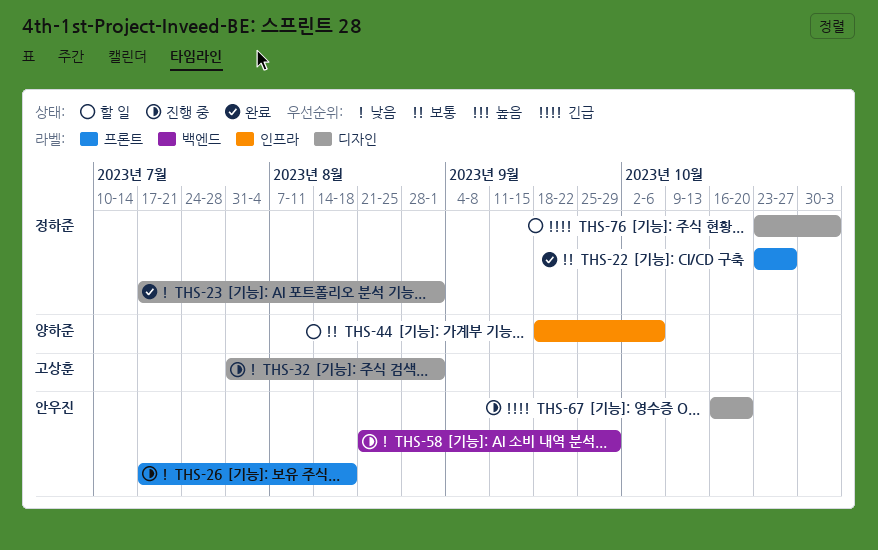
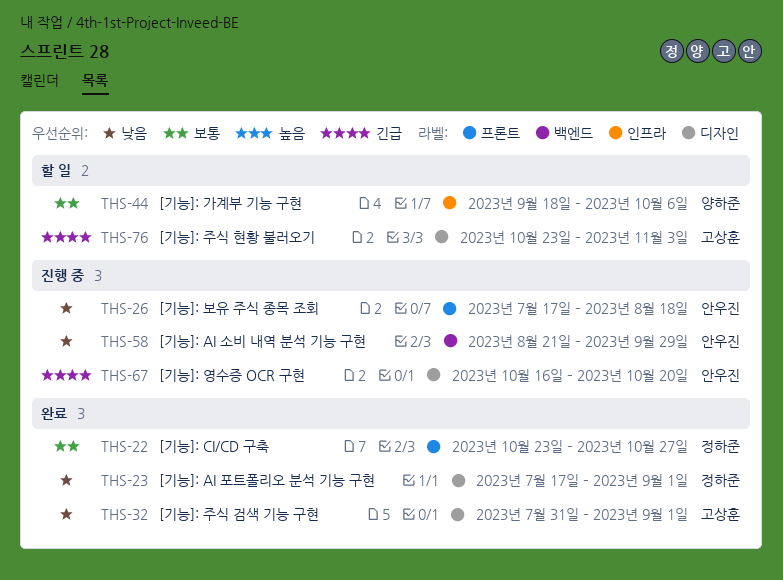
THS-32, status: 진행 중 -> 완료
THS-76, owner: 정하준 -> 고상훈

